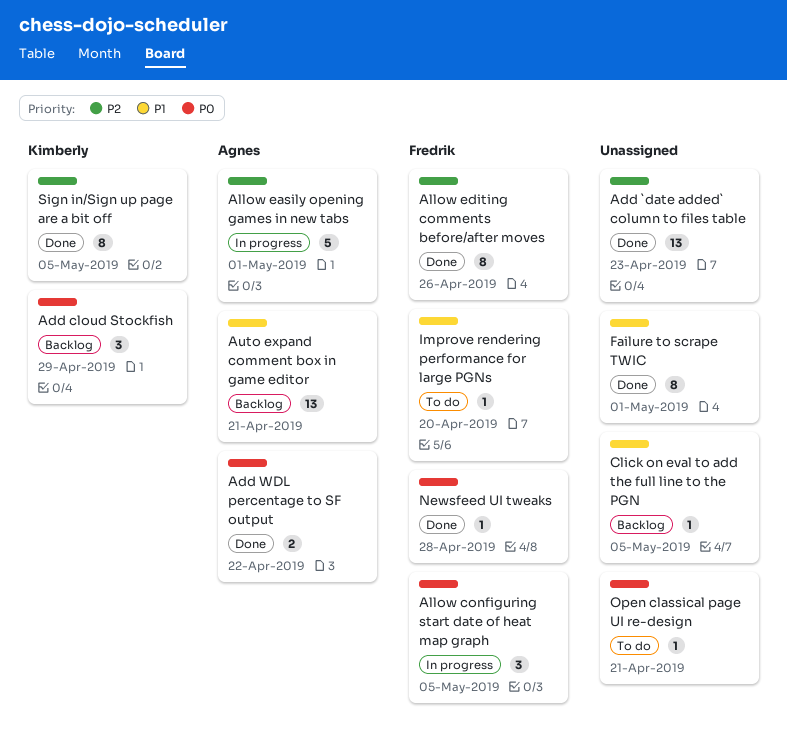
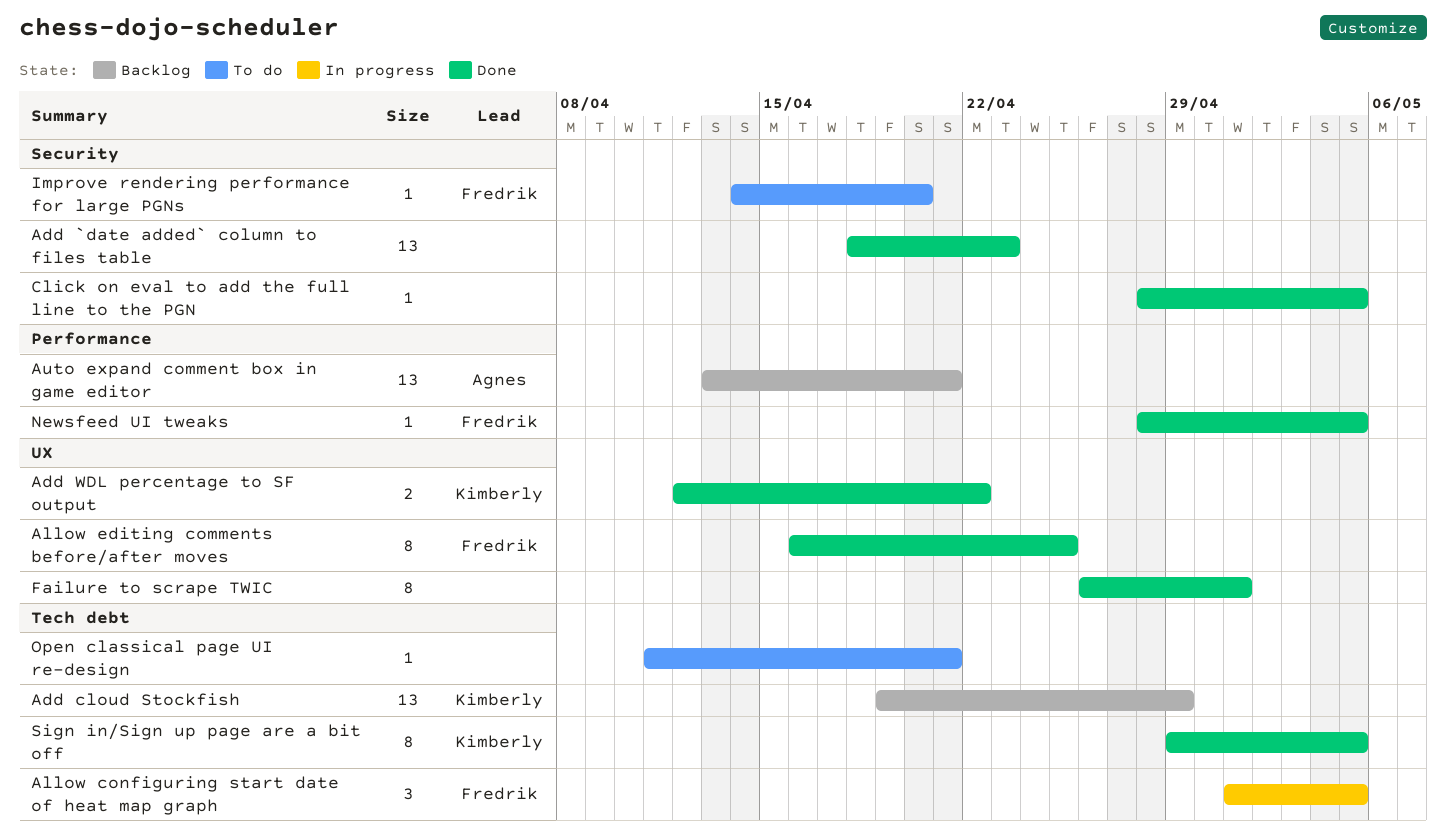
Add cloud Stockfish, estimate: 3 -> 13
Add WDL percentage to SF output, owner: Agnes -> Kimberly
Allow easily opening games in new tabs: present -> none
Allow editing comments before/after moves, due: Apr 26 -> Apr 25
Click on eval to add the full line to the PGN, status: Backlog -> Done
Newsfeed UI tweaks, due: Apr 28 -> May 5

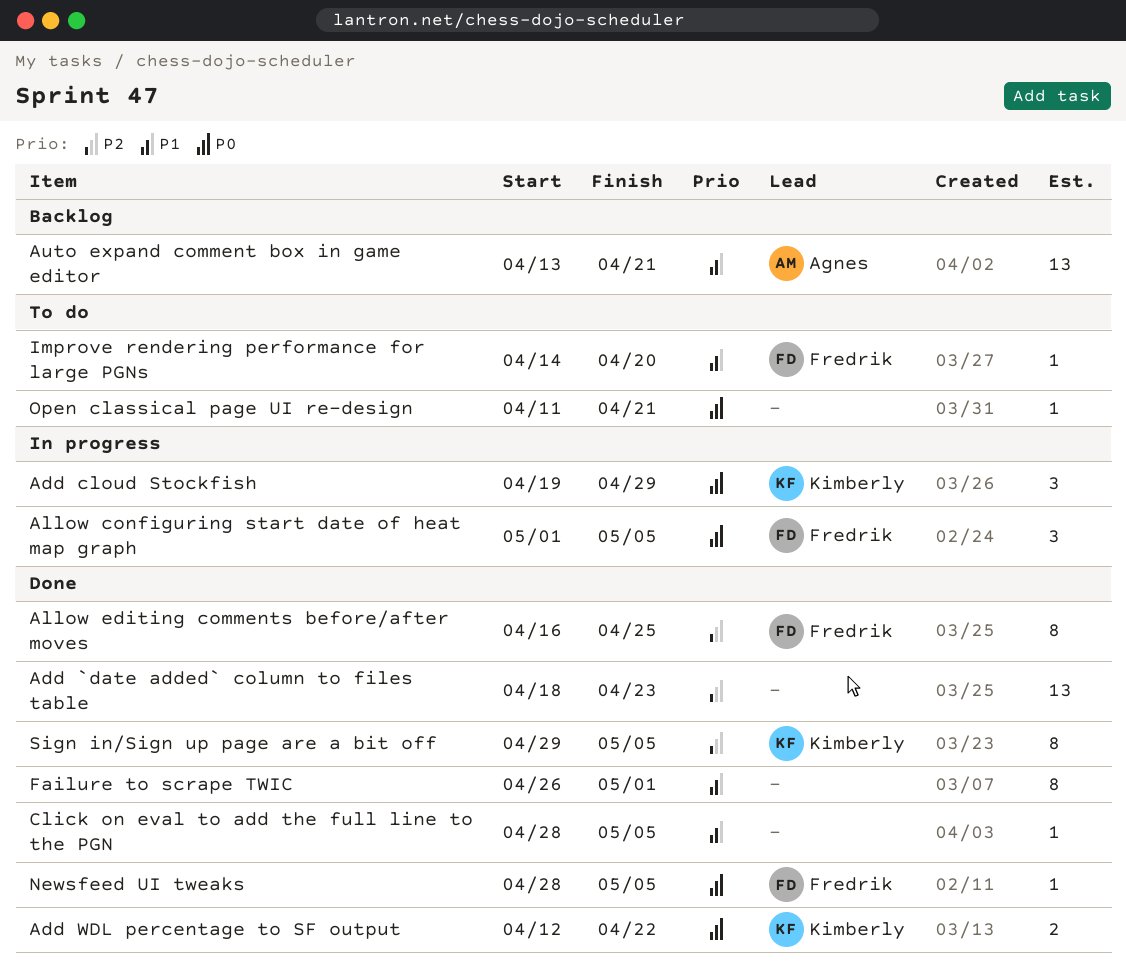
Add cloud Stockfish, status: Backlog -> In progress
Add cloud Stockfish, estimate: 13 -> 3

